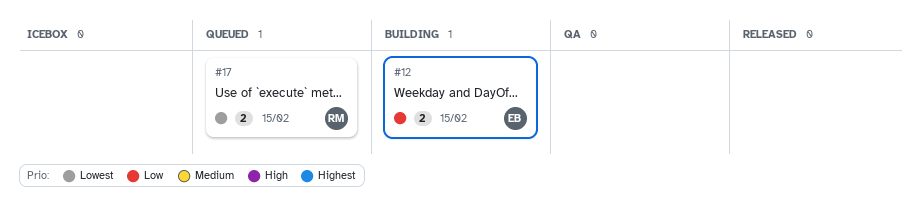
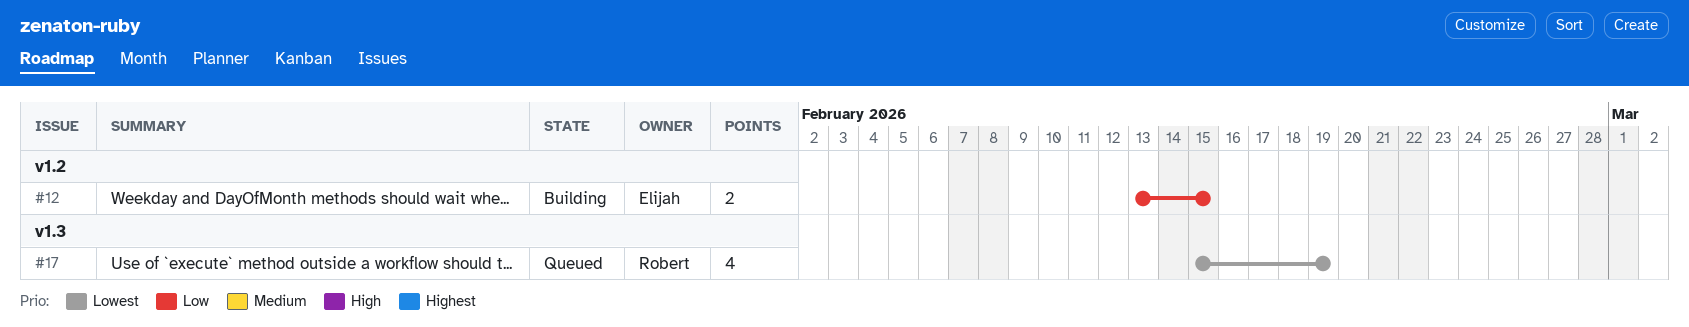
#17, estimate: 2 -> 4
#17, due: Feb 15 -> Feb 19

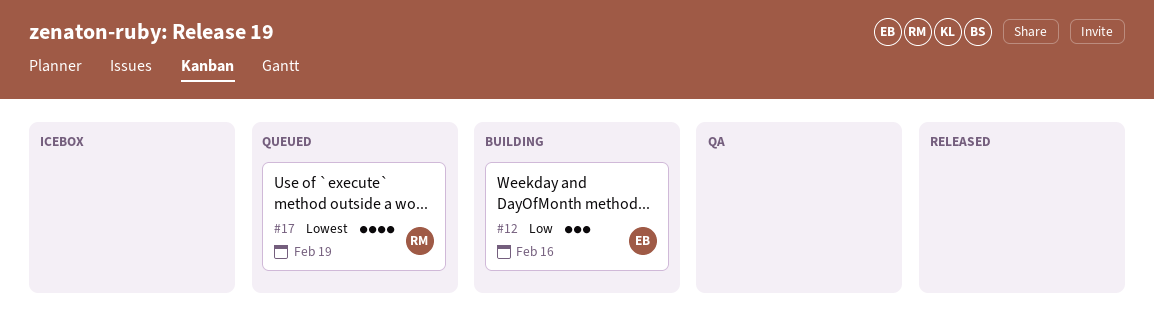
#12, estimate: 2 -> 3
#12, due: Feb 15 -> Feb 16

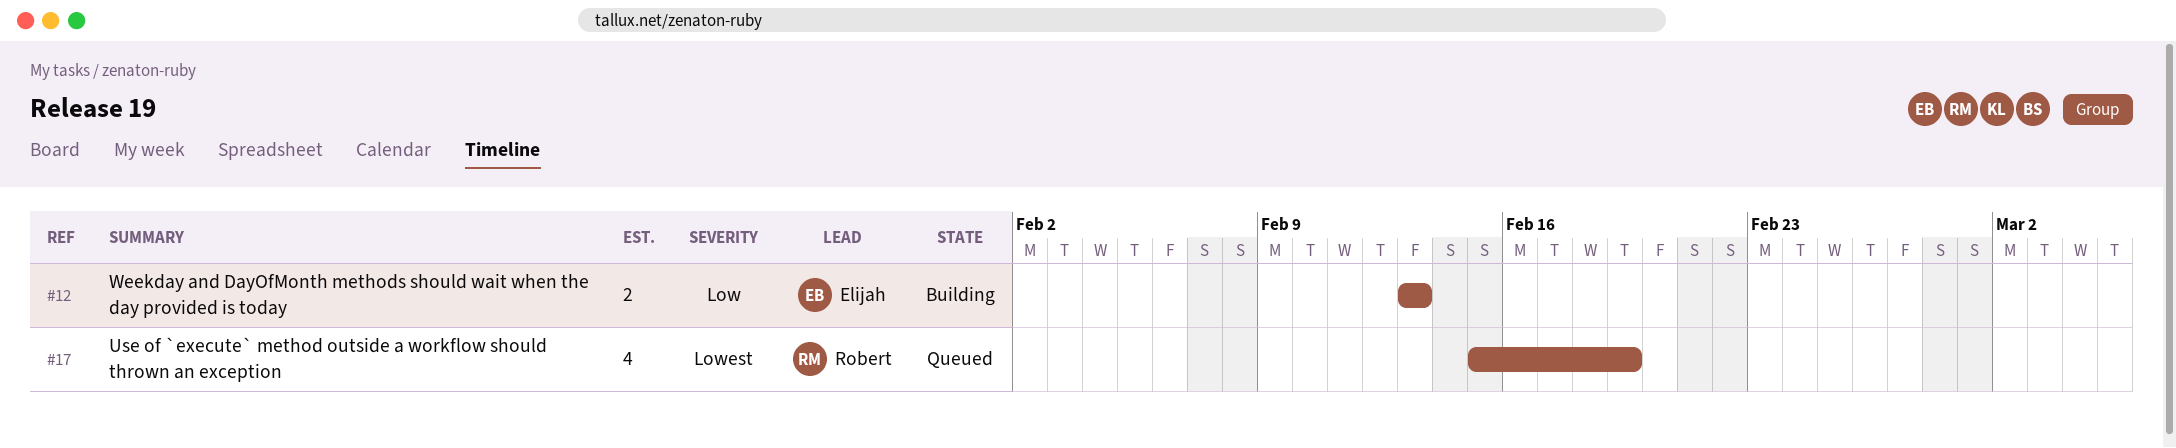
#12, estimate: 3 -> 2
#12, due: Feb 16 -> Feb 13

